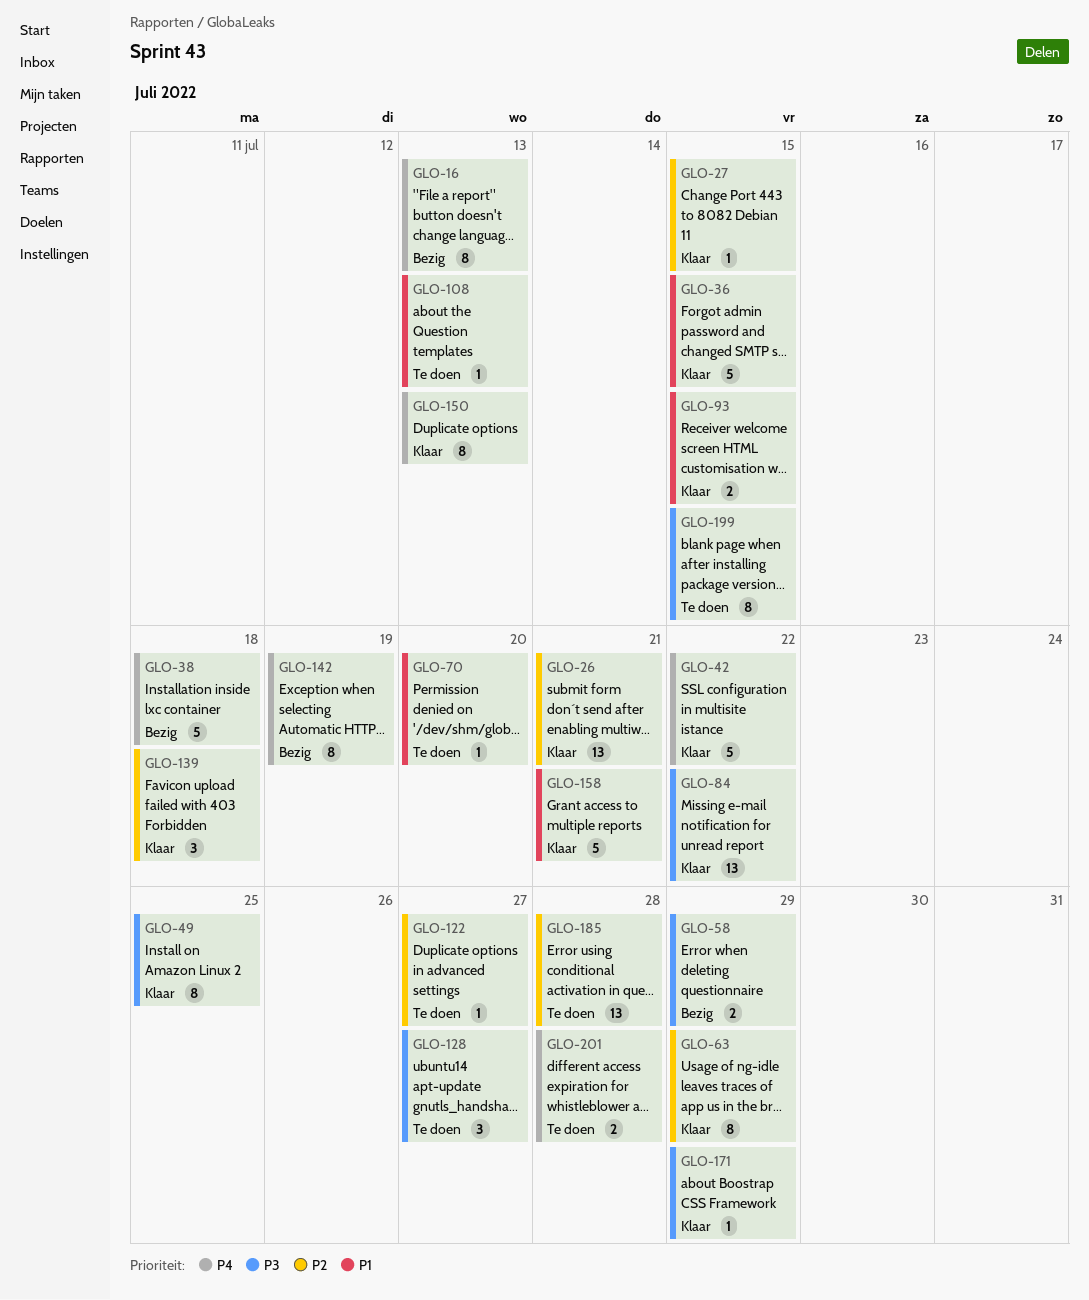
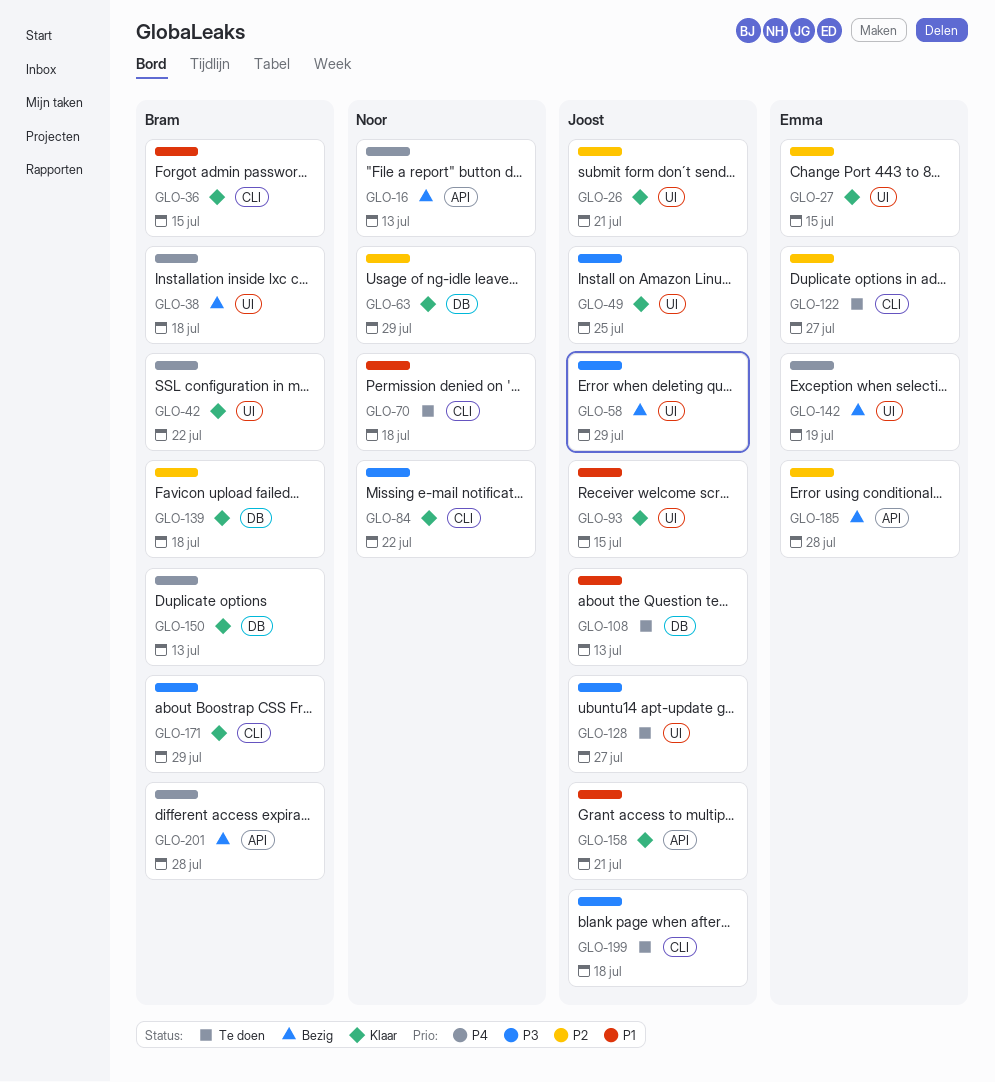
GLO-70, due: Jul 20 -> Jul 18
GLO-185, status: Te doen -> Bezig
GLO-199, due: Jul 15 -> Jul 18
GLO-201, status: Te doen -> Bezig

